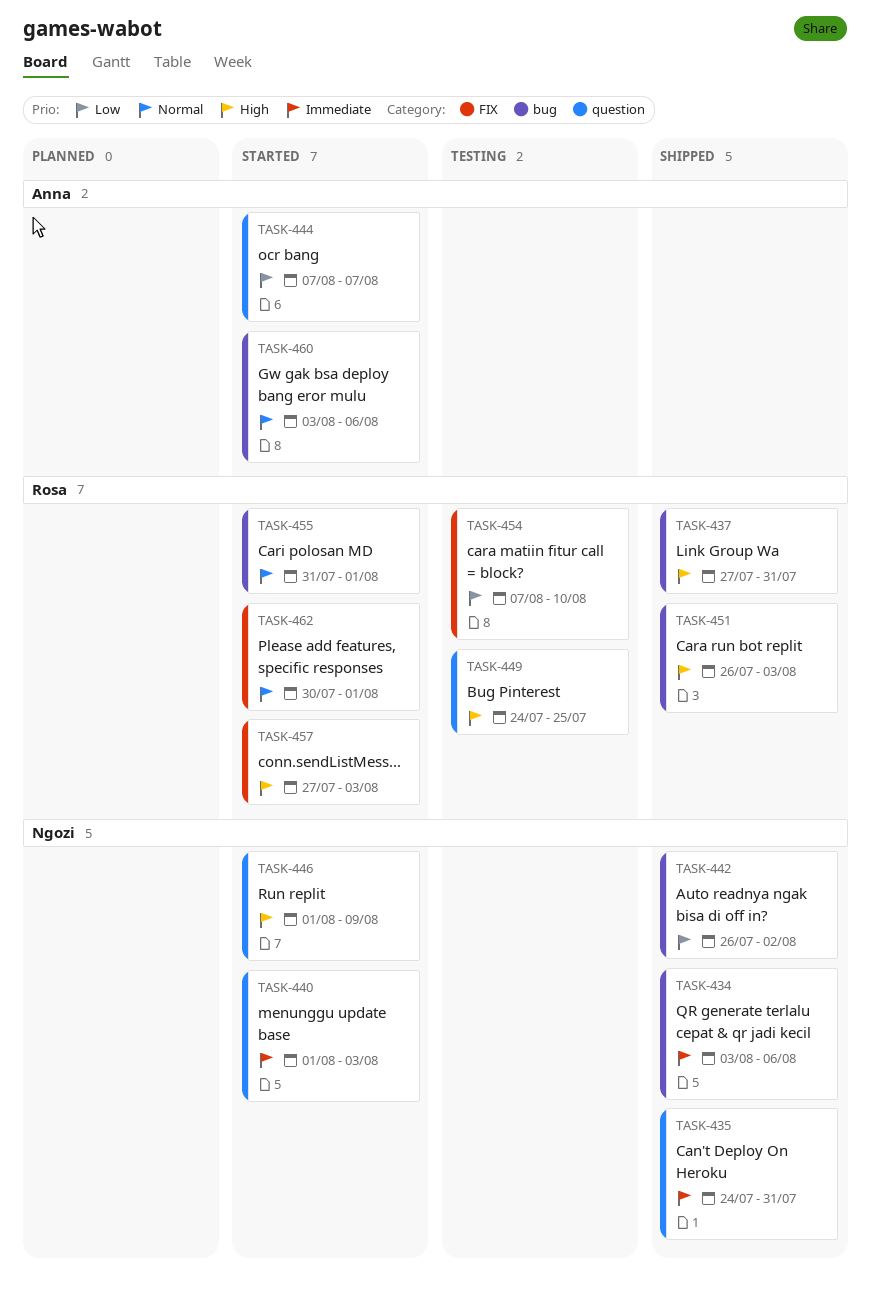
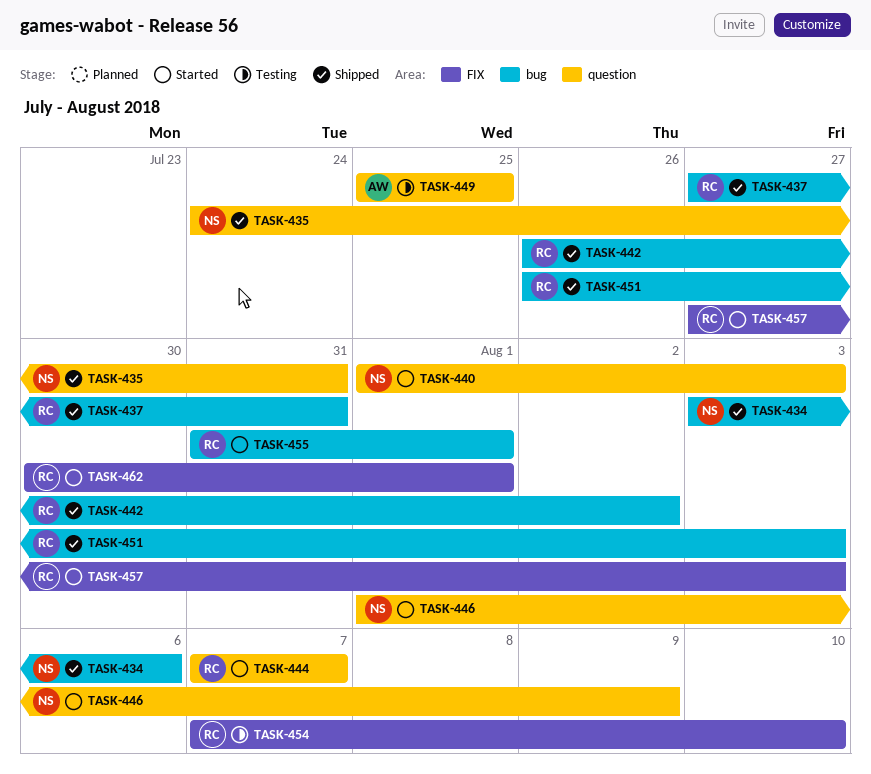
TASK-442, owner: Ngozi -> Rosa
TASK-444, owner: Anna -> Rosa
TASK-449, owner: Rosa -> Anna
TASK-449, start: Jul 24 -> Jul 25
TASK-460: present -> none

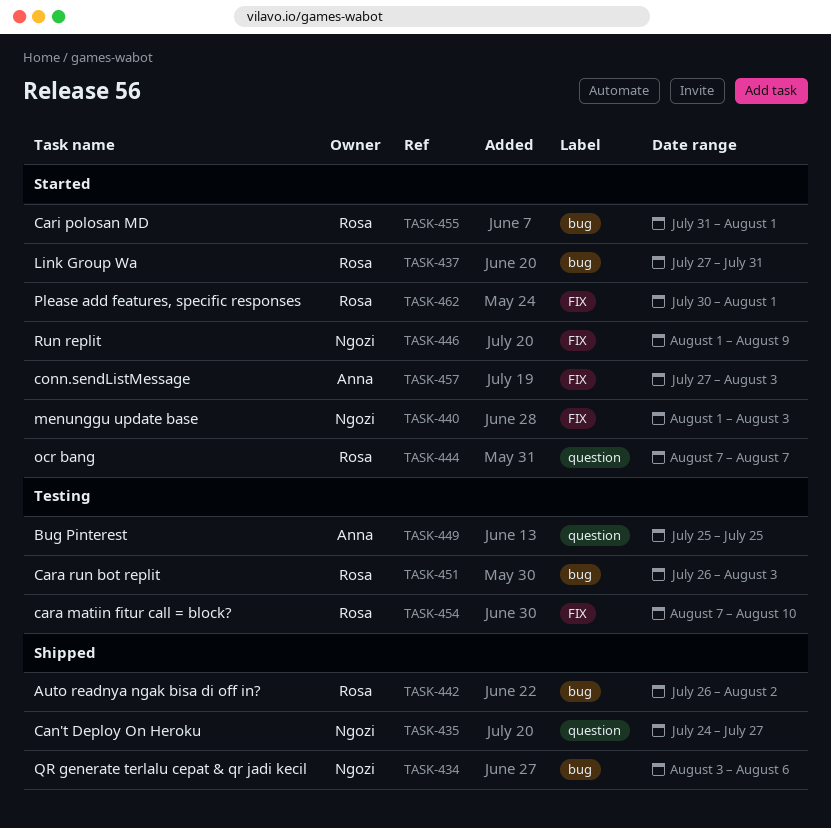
TASK-435, due: Jul 31 -> Jul 27
TASK-437, status: Shipped -> Started
TASK-440, label: question -> FIX
TASK-446, label: question -> FIX
TASK-451, status: Shipped -> Testing
TASK-457, owner: Rosa -> Anna

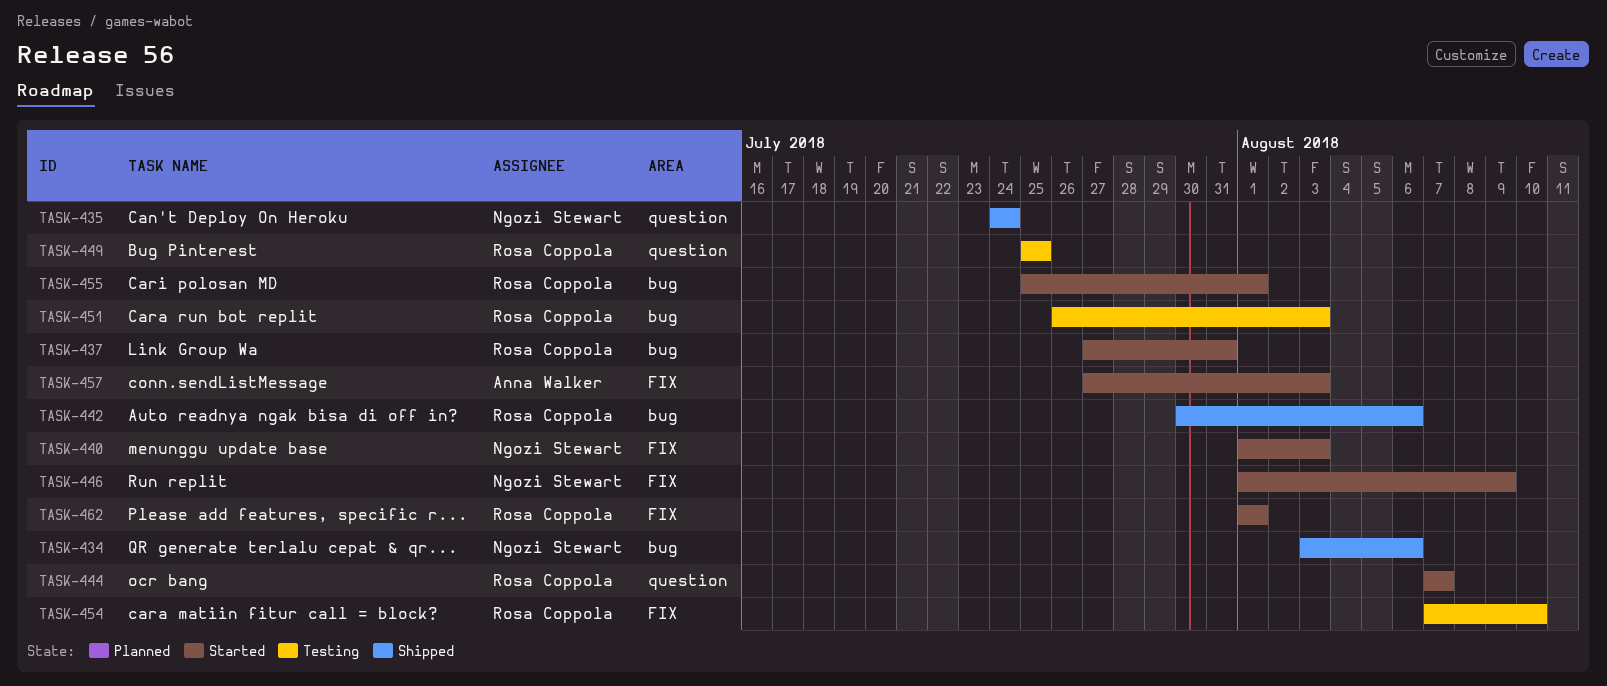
TASK-435, due: Jul 27 -> Jul 24
TASK-442, start: Jul 26 -> Jul 30
TASK-442, due: Aug 2 -> Aug 6
TASK-449, owner: Anna Walker -> Rosa Coppola
TASK-455, start: Jul 31 -> Jul 25
TASK-462, start: Jul 30 -> Aug 1

